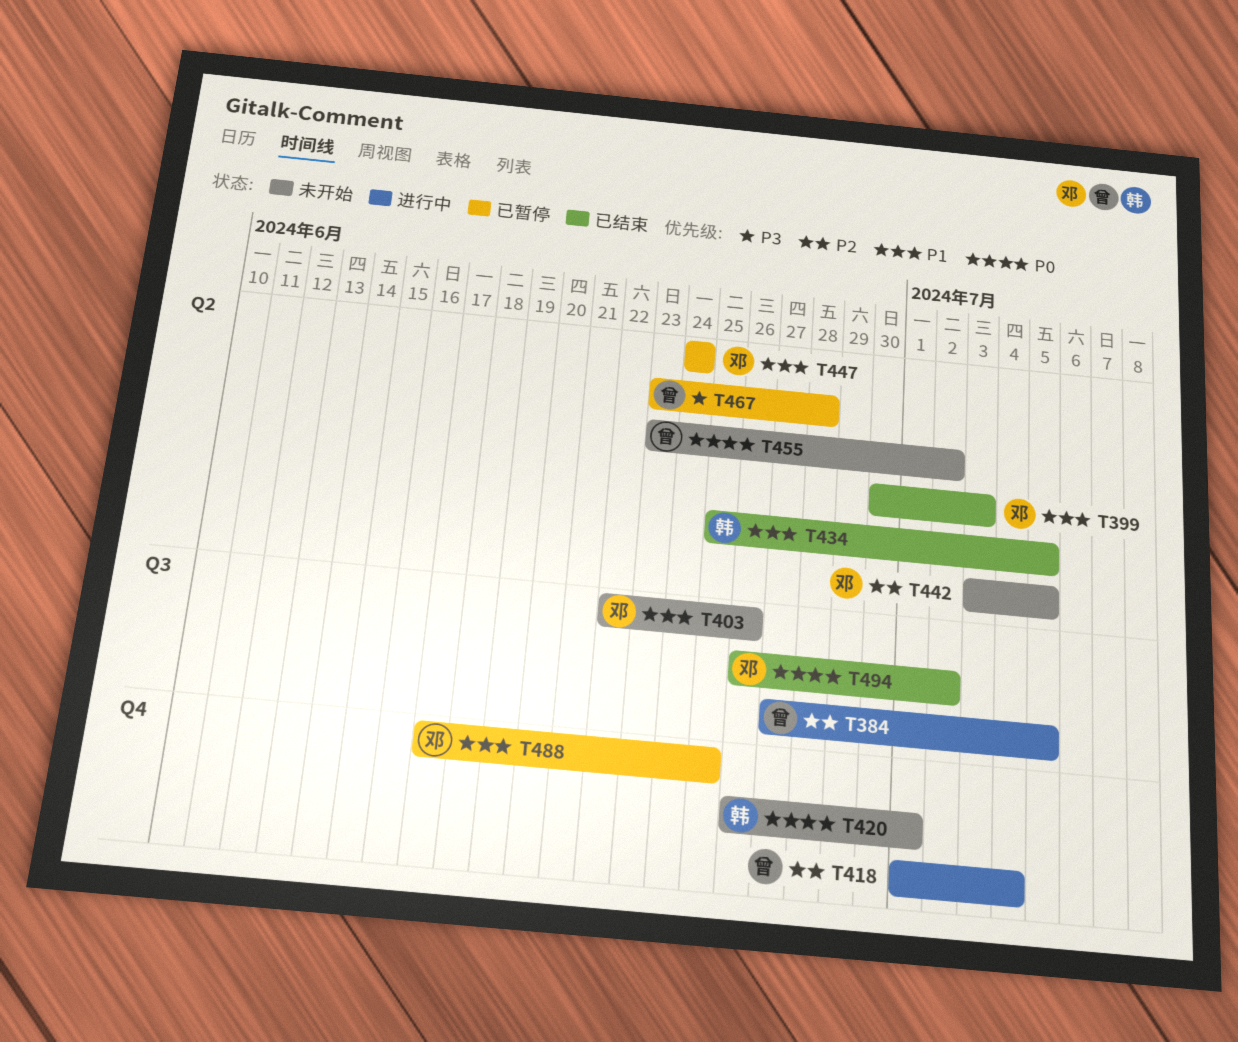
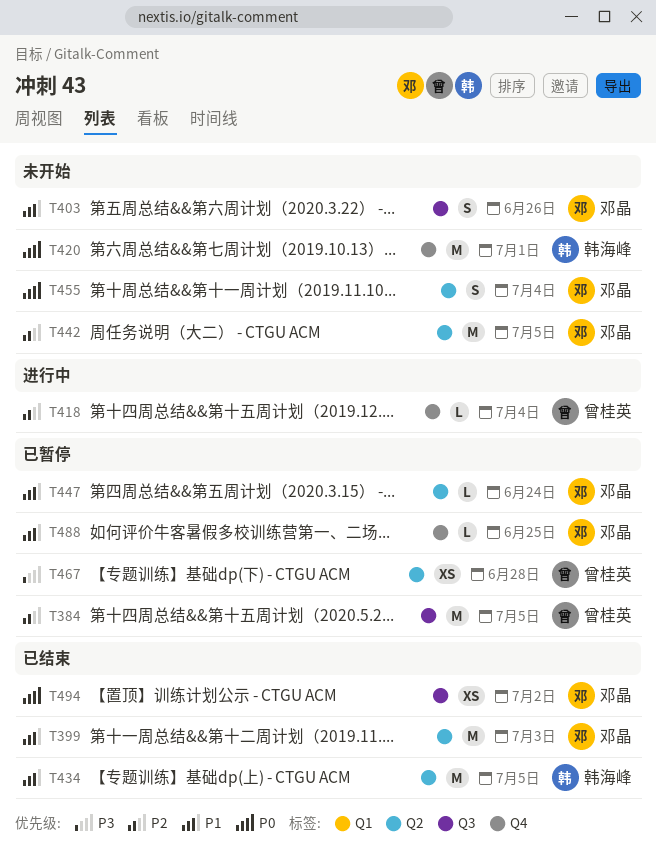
T384, status: 进行中 -> 已暂停
T455, owner: 曾桂英 -> 邓晶
T455, due: Jul 2 -> Jul 4

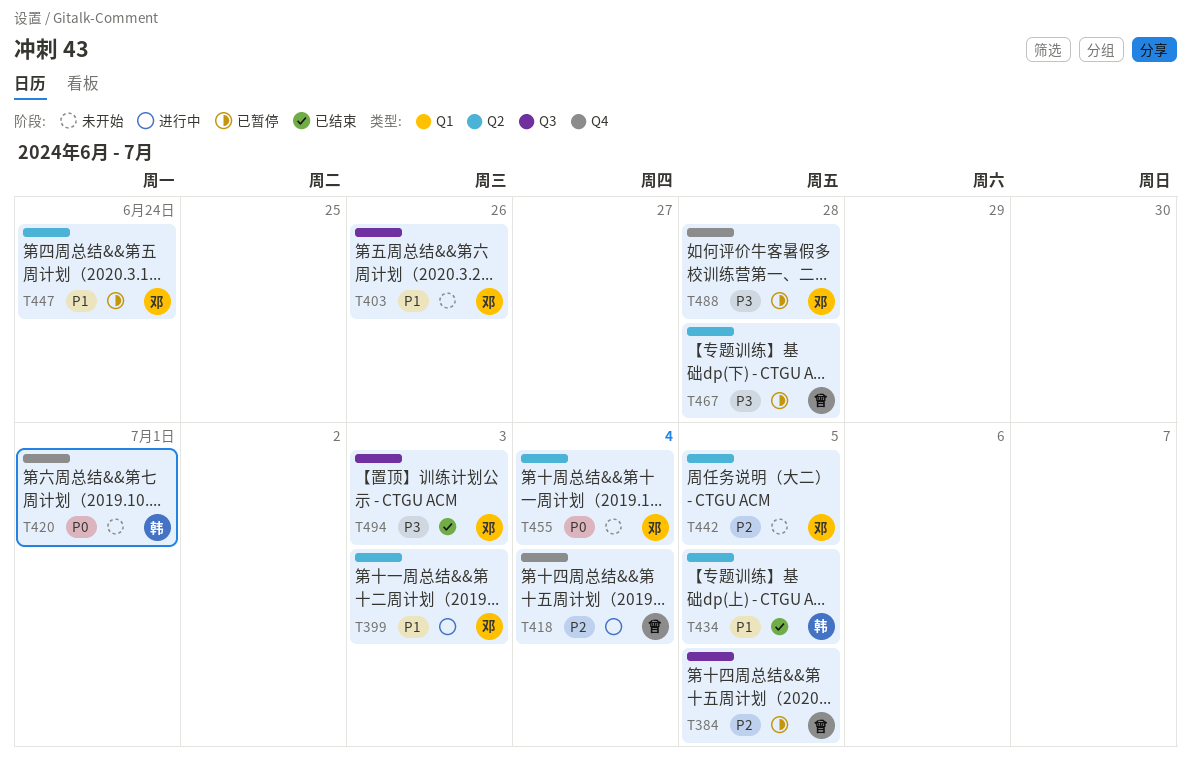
T399, status: 已结束 -> 进行中
T488, priority: P1 -> P3
T488, due: Jun 25 -> Jun 28
T494, priority: P0 -> P3
T494, due: Jul 2 -> Jul 3

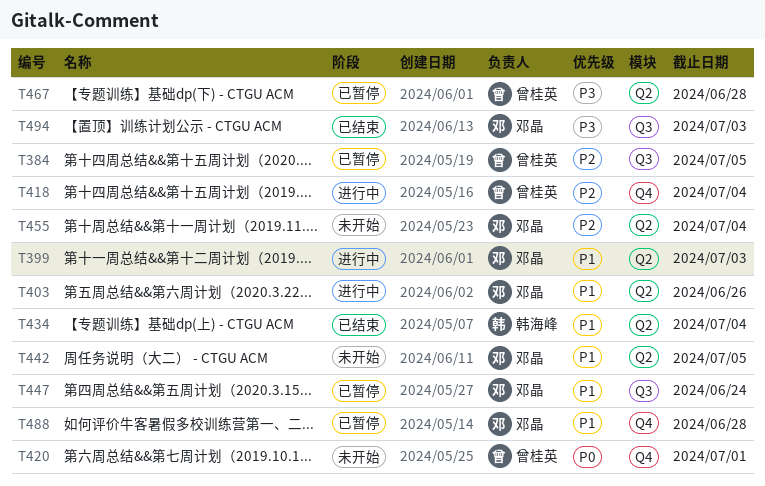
T403, status: 未开始 -> 进行中
T403, label: Q3 -> Q2
T420, owner: 韩海峰 -> 曾桂英
T434, due: Jul 5 -> Jul 4
T442, priority: P2 -> P1
T447, label: Q2 -> Q3
T455, priority: P0 -> P2
T488, priority: P3 -> P1

